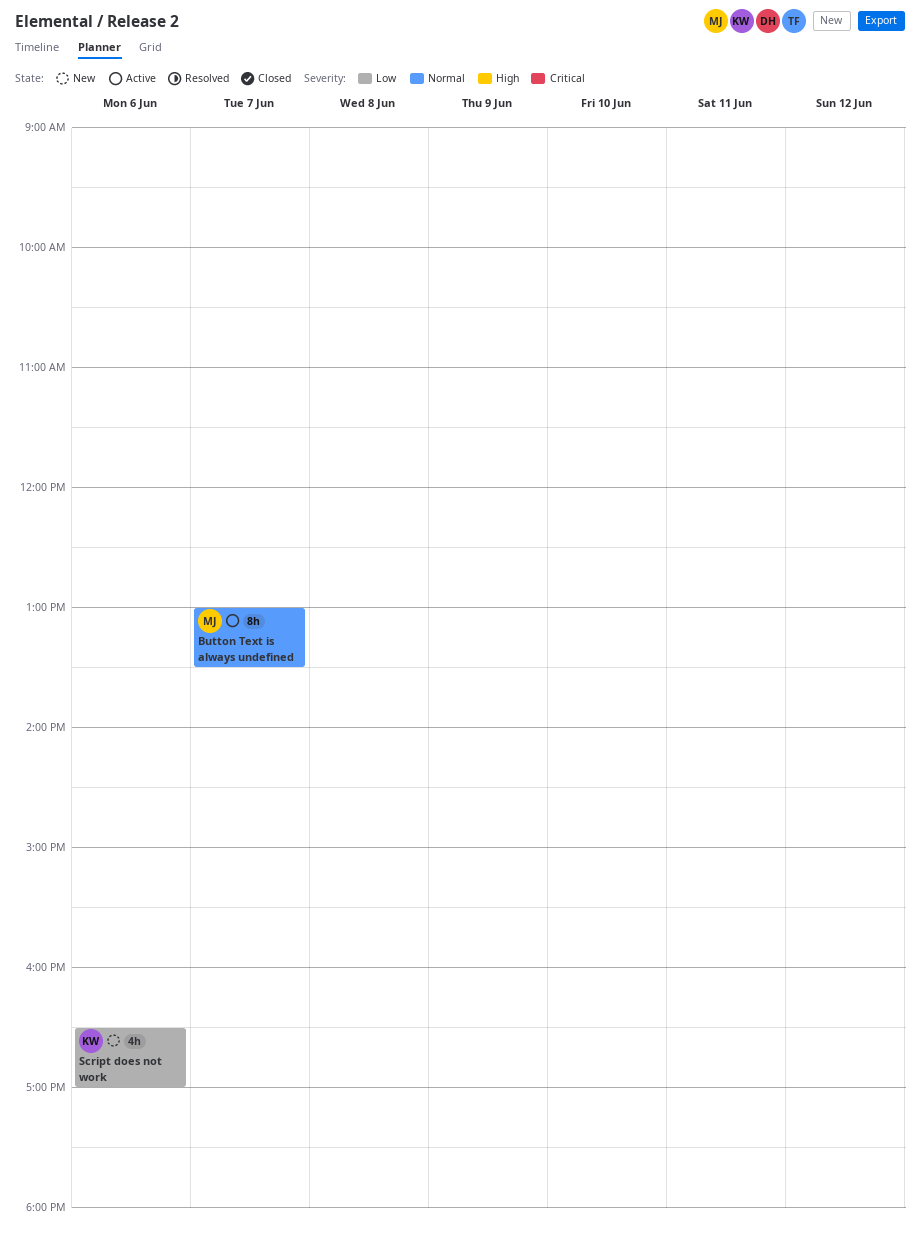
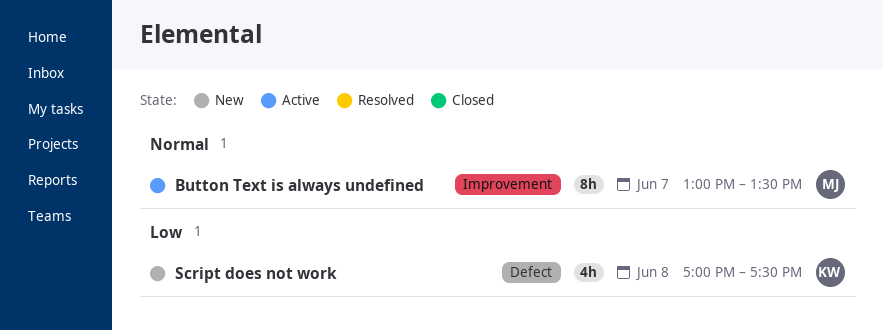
Script does not work, day: Jun 6 -> Jun 8
Script does not work, begins: 16:30 -> 17:00
Script does not work, ends: 17:00 -> 17:30

